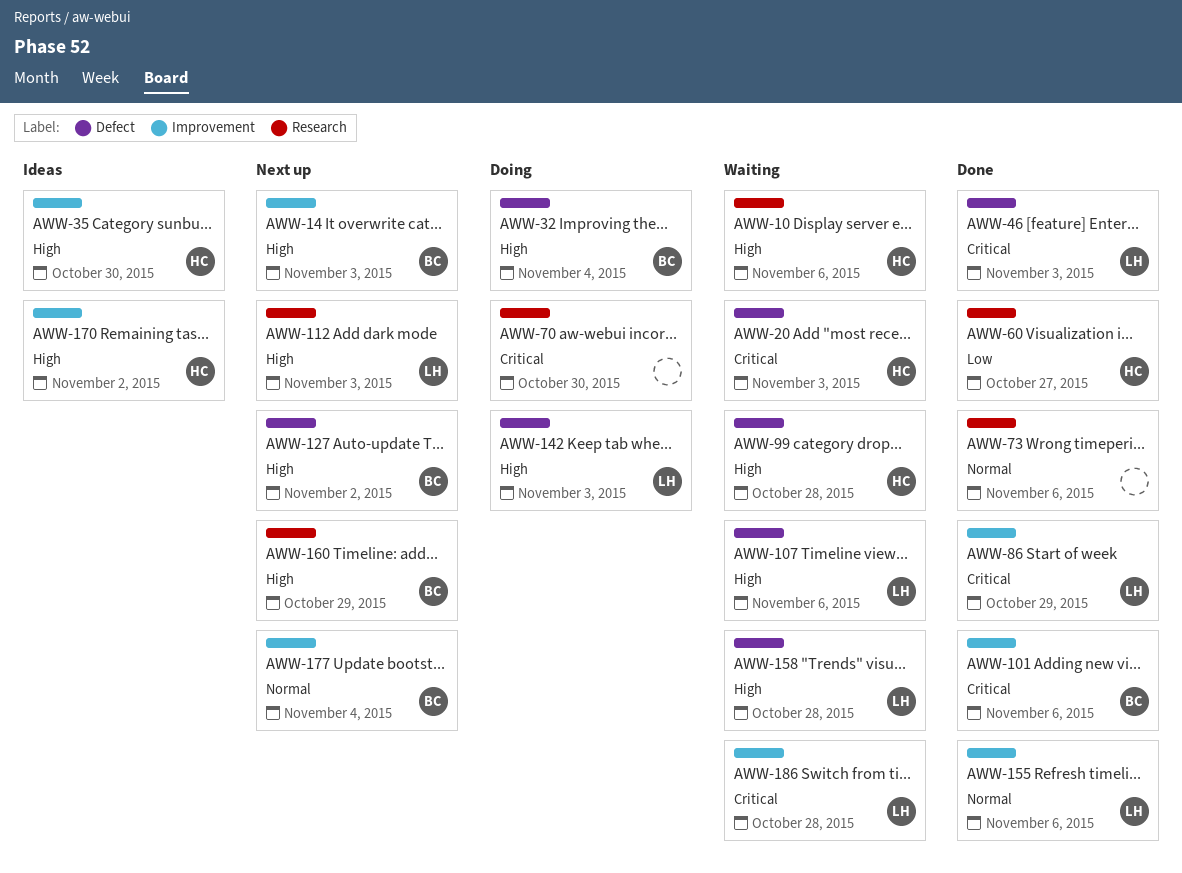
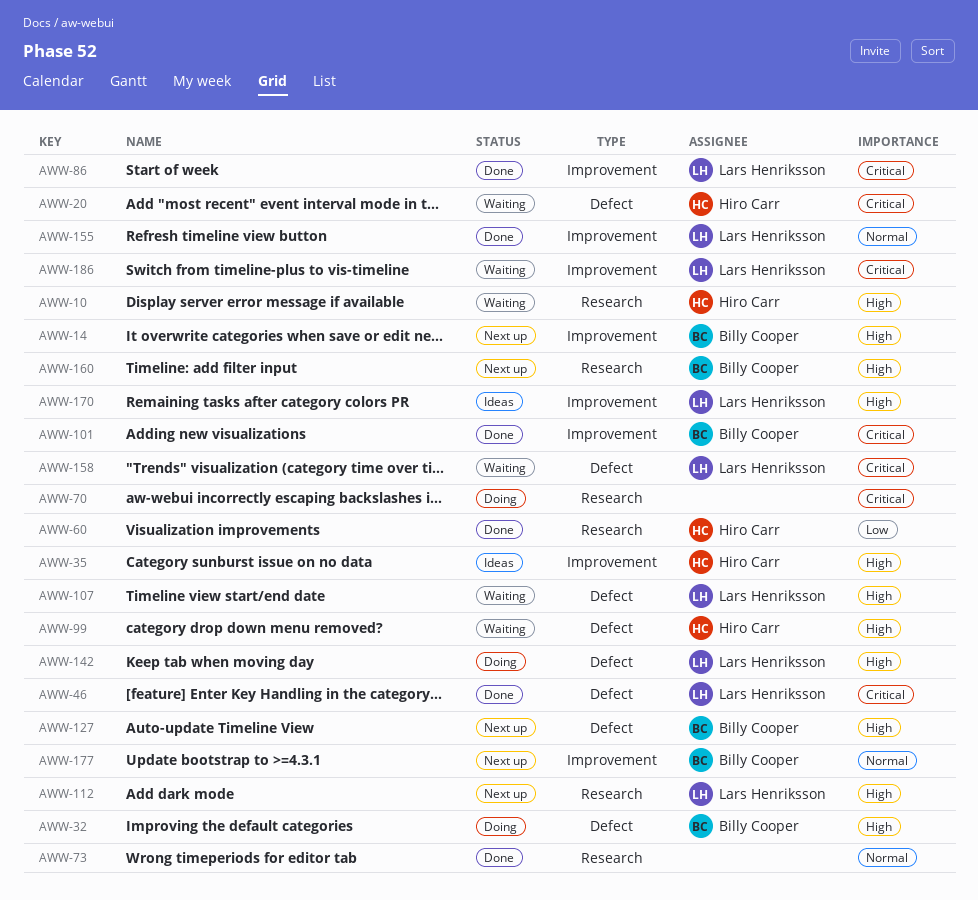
AWW-158, priority: High -> Critical
AWW-170, owner: Hiro Carr -> Lars Henriksson

